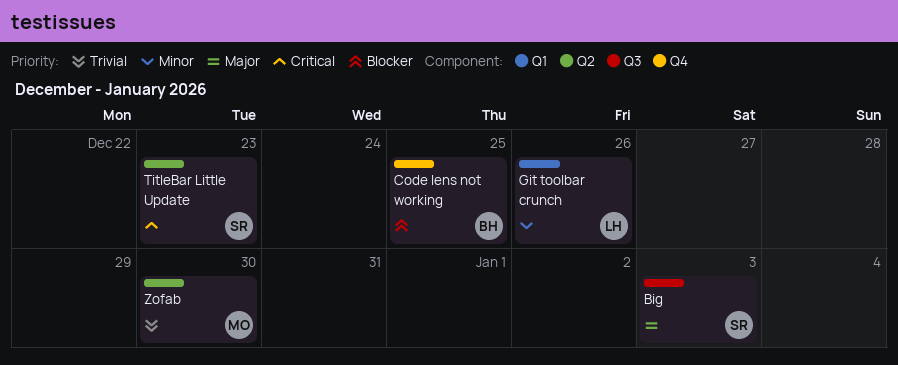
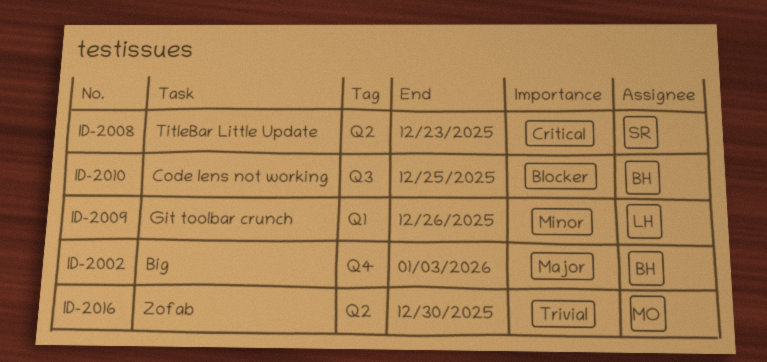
Big, owner: SR -> BH
Big, label: Q3 -> Q4
Code lens not working, label: Q4 -> Q3

